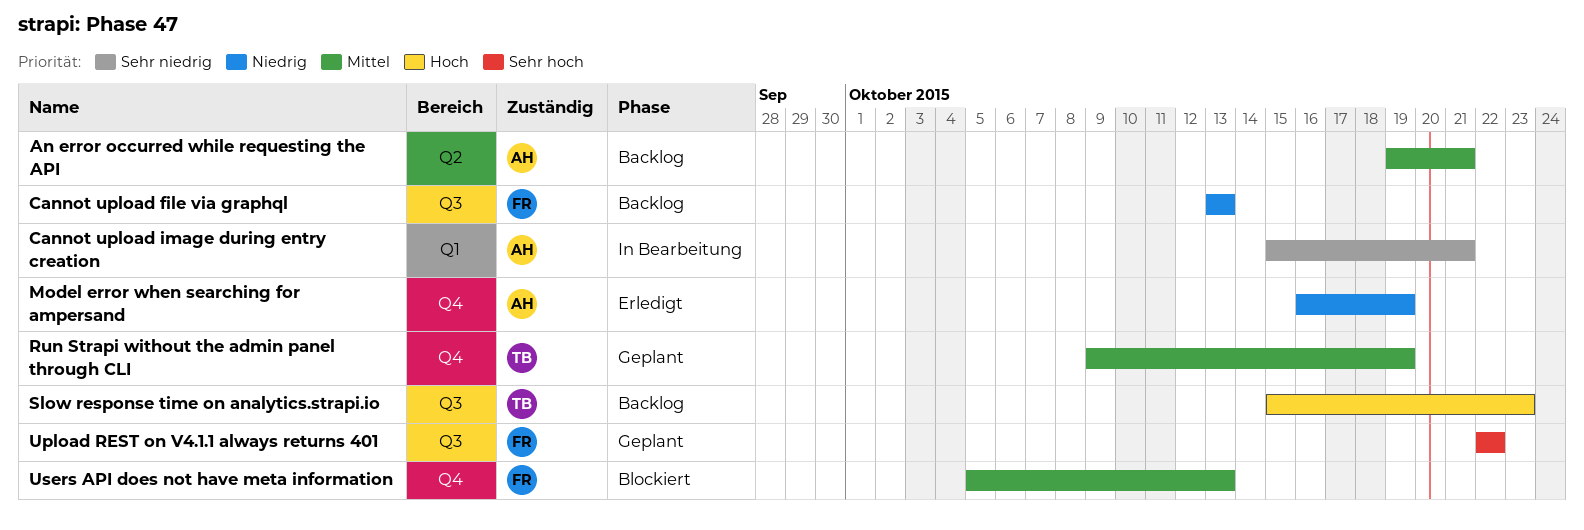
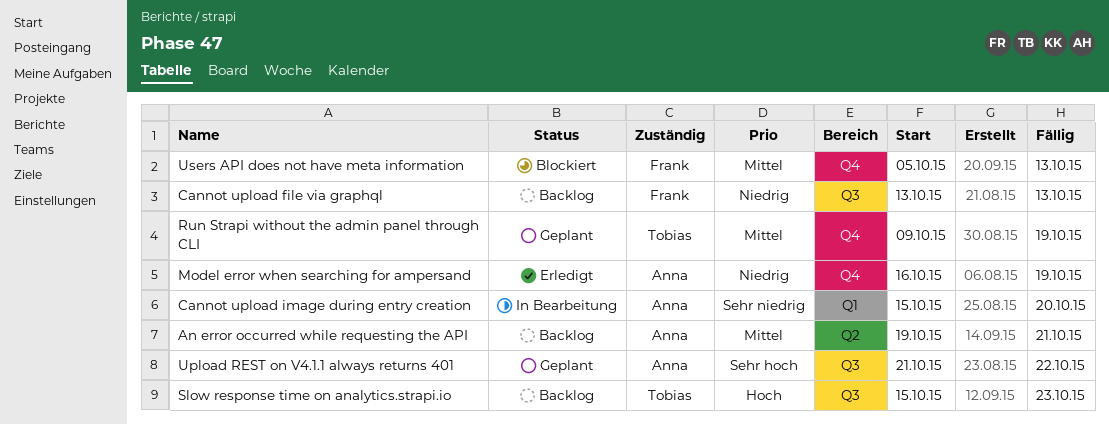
Cannot upload image during entry creation, due: Oct 21 -> Oct 20
Upload REST on V4.1.1 always returns 401, owner: Frank -> Anna
Upload REST on V4.1.1 always returns 401, start: Oct 22 -> Oct 21

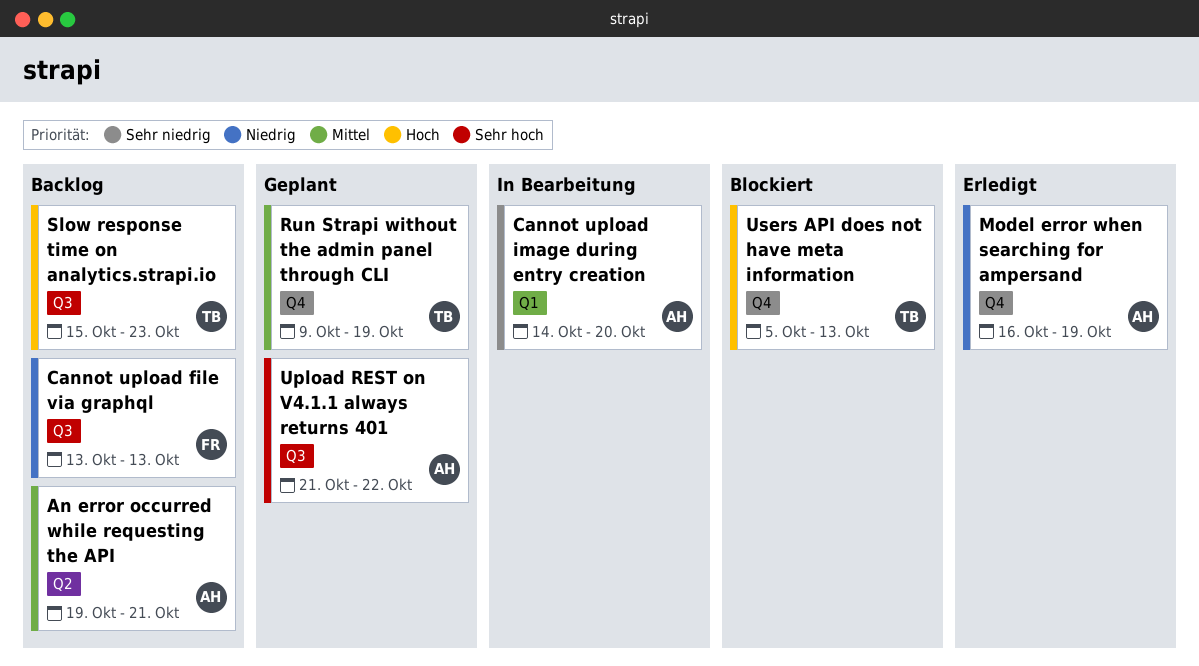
Cannot upload image during entry creation, start: Oct 15 -> Oct 14
Users API does not have meta information, owner: Frank -> Tobias
Users API does not have meta information, priority: Mittel -> Hoch

